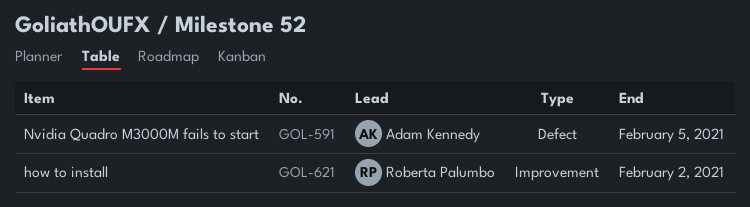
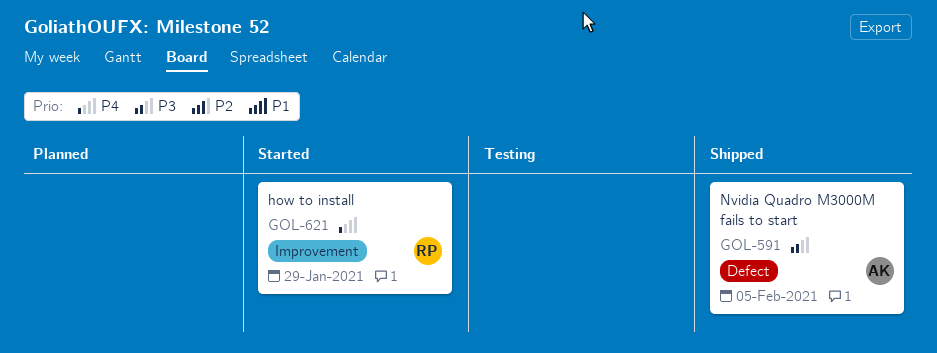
GOL-621, due: Feb 2 -> Jan 29

